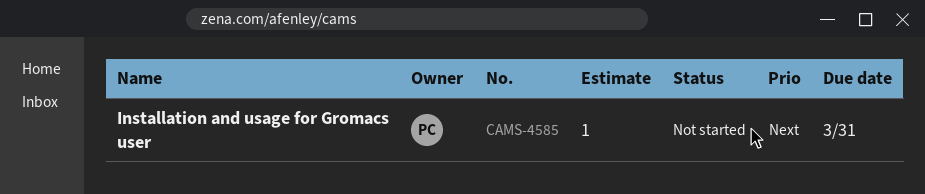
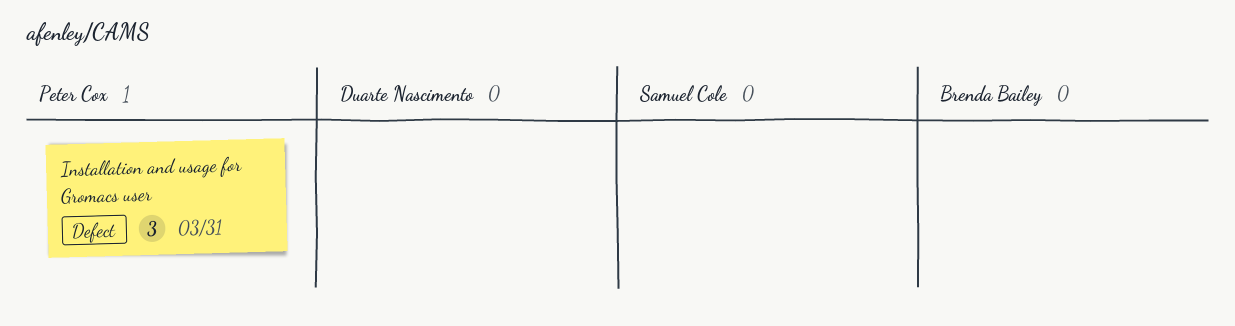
Installation and usage for Gromacs user, estimate: 1 -> 3

